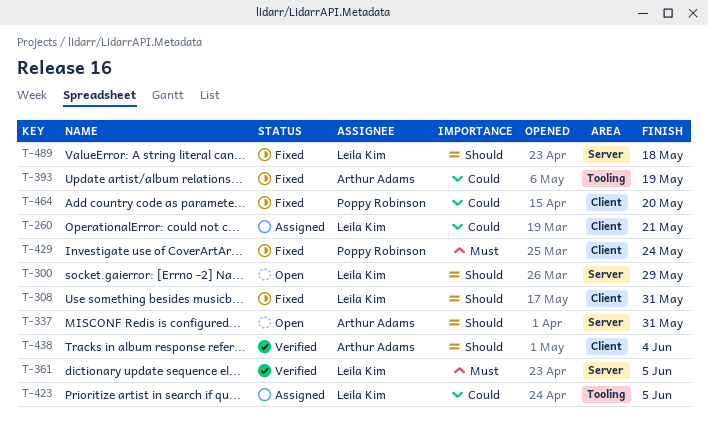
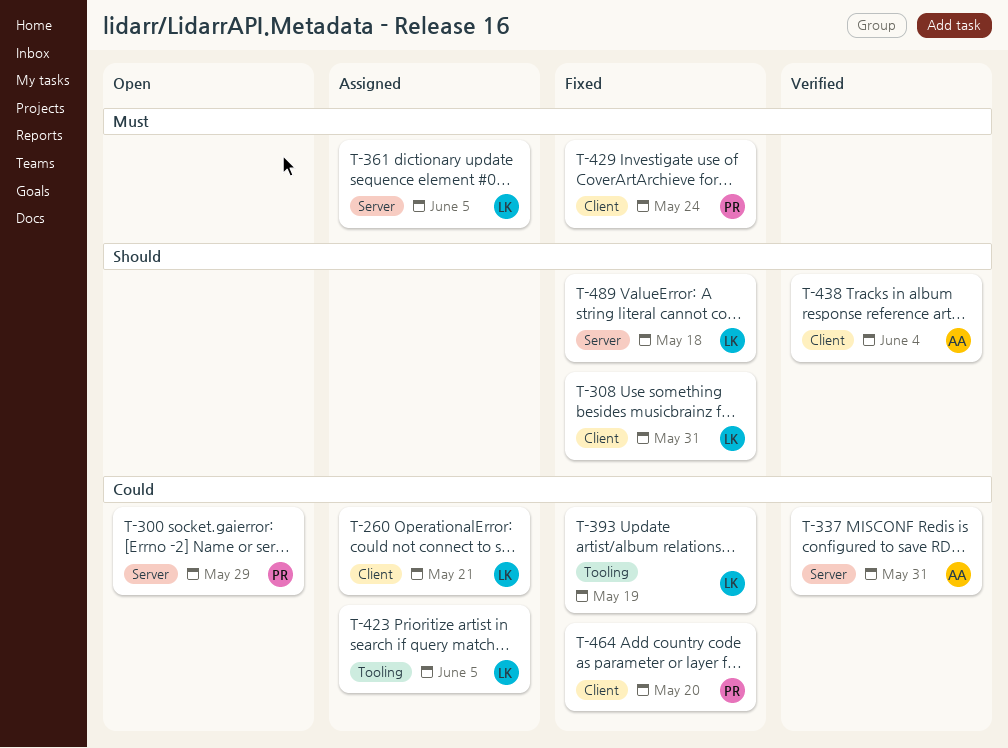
T-300, owner: Leila Kim -> Poppy Robinson
T-300, priority: Should -> Could
T-337, status: Open -> Verified
T-337, priority: Should -> Could
T-361, status: Verified -> Assigned
T-393, owner: Arthur Adams -> Leila Kim

